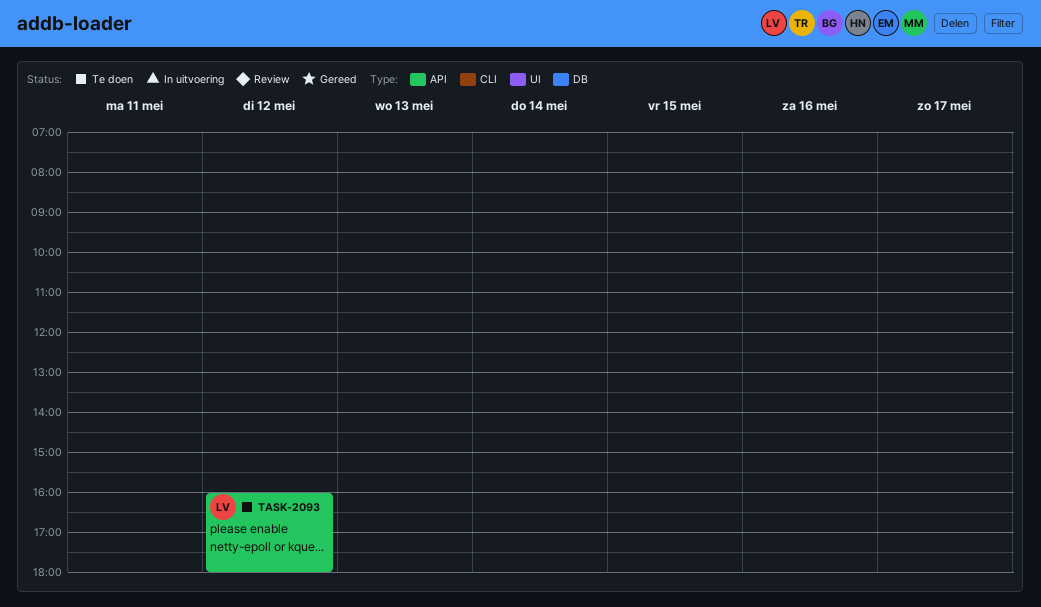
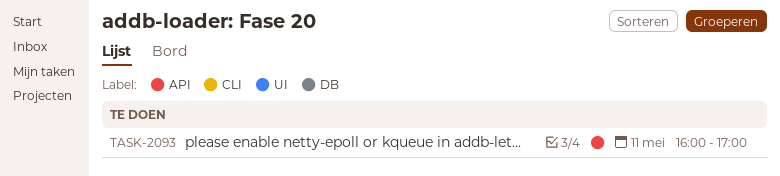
TASK-2093, day: May 12 -> May 11
TASK-2093, ends: 18:00 -> 17:00

